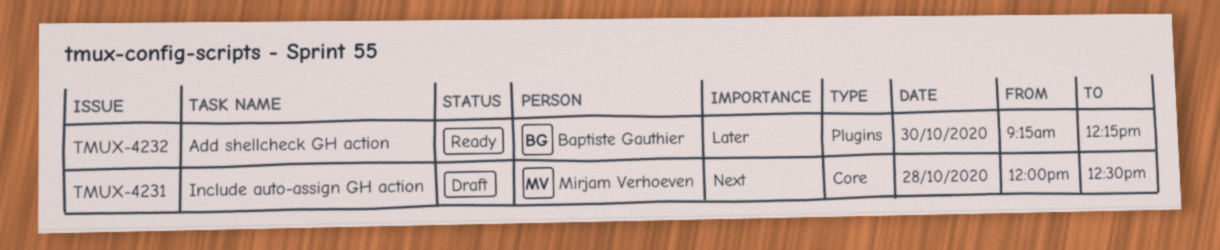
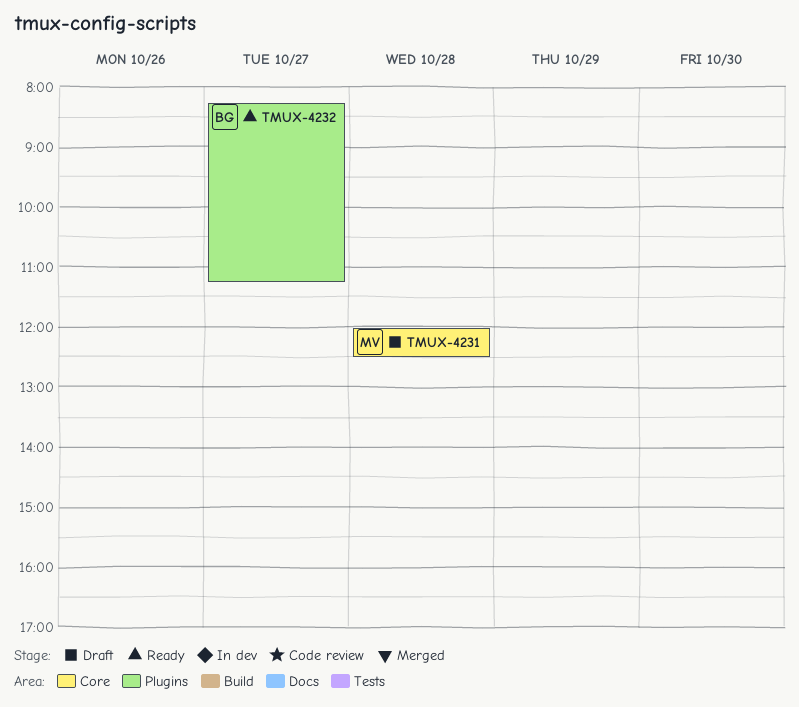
TMUX-4232, day: Oct 30 -> Oct 27
TMUX-4232, begins: 09:15 -> 08:15
TMUX-4232, ends: 12:15 -> 11:15

